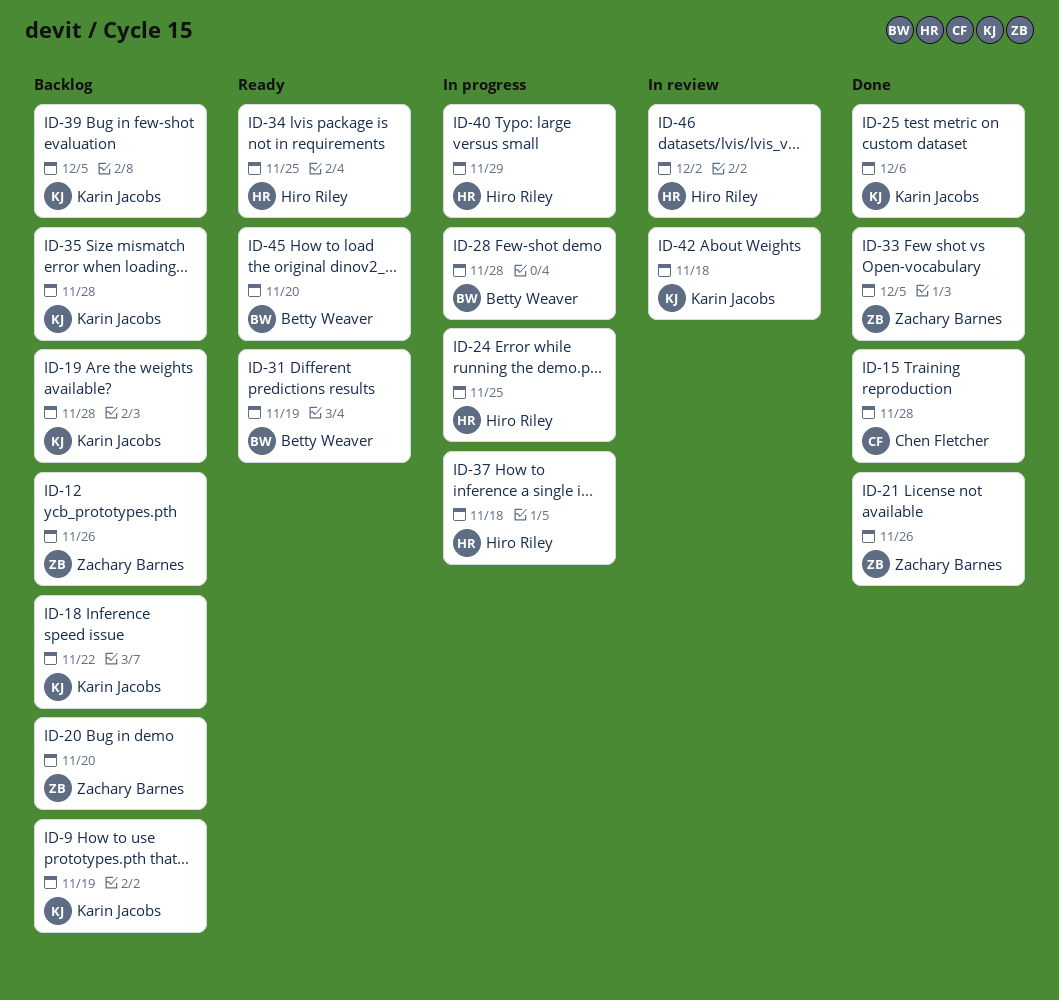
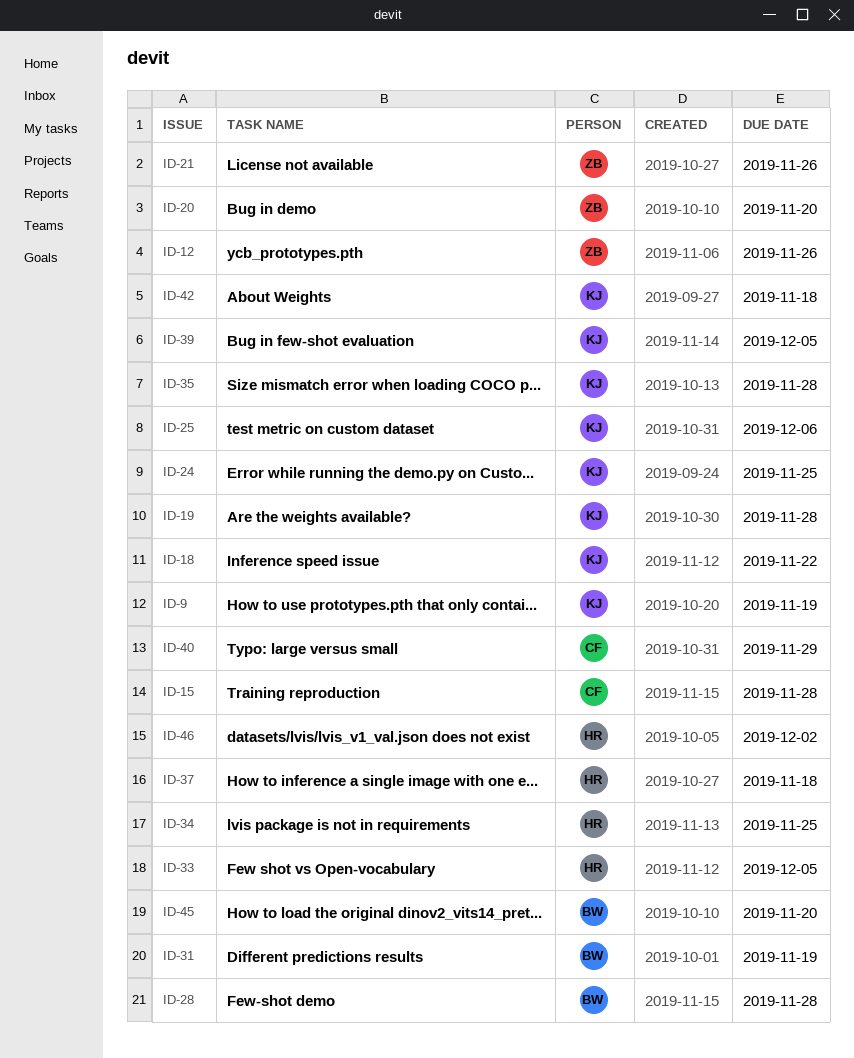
ID-24, owner: Hiro Riley -> Karin Jacobs
ID-33, owner: Zachary Barnes -> Hiro Riley
ID-40, owner: Hiro Riley -> Chen Fletcher

